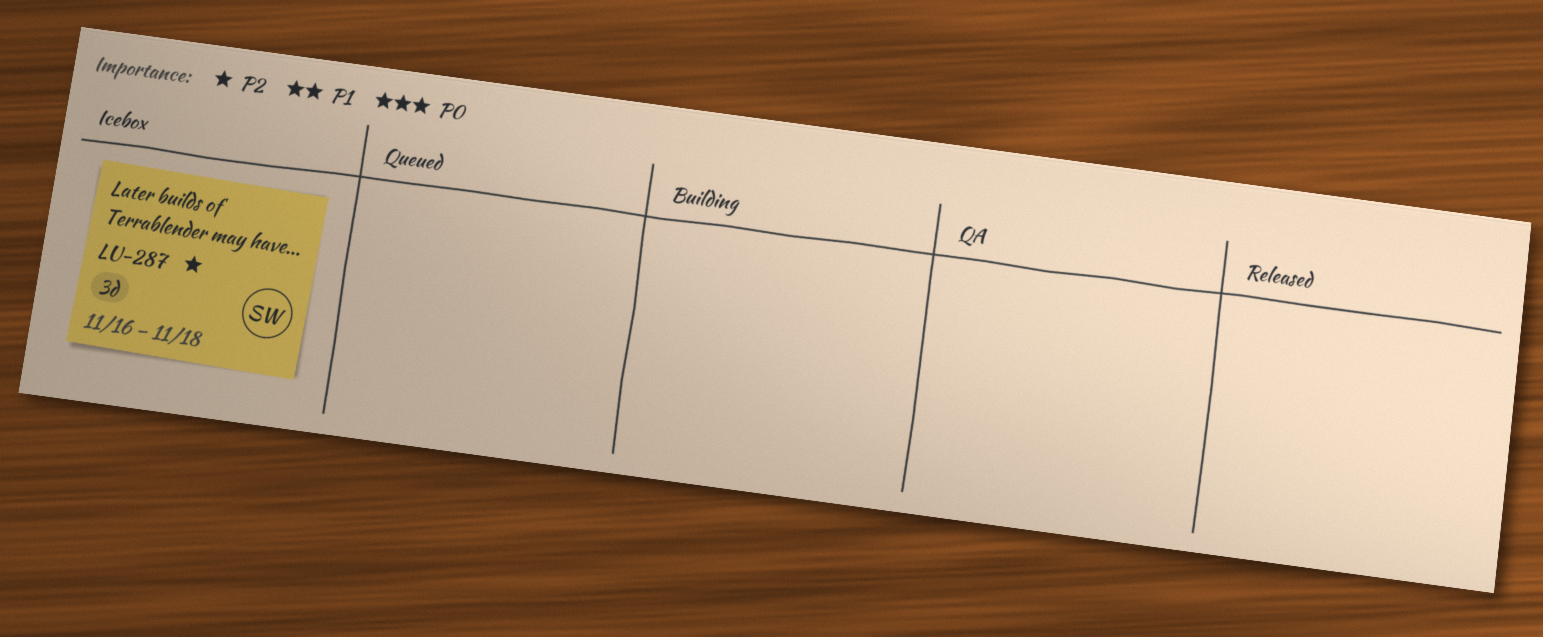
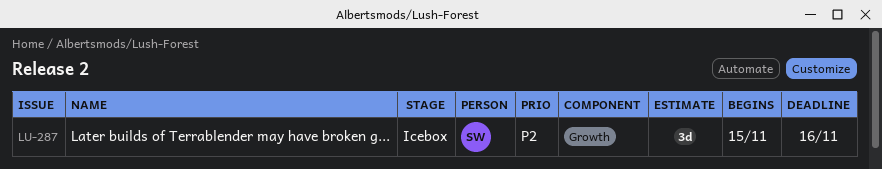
LU-287, start: Nov 16 -> Nov 15
LU-287, due: Nov 18 -> Nov 16

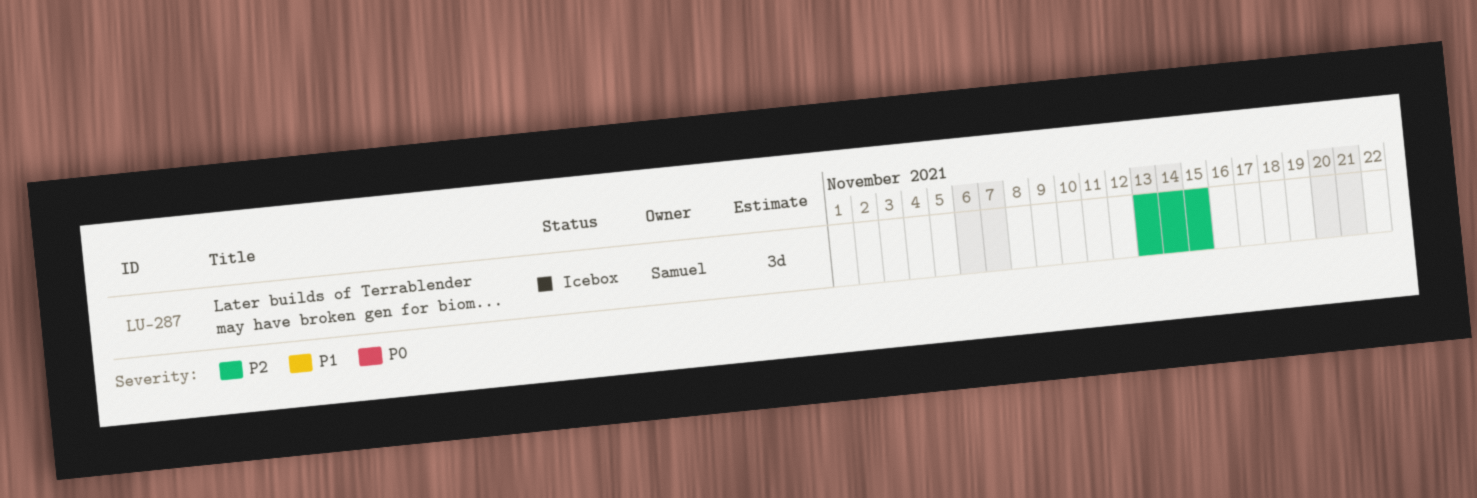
LU-287, start: Nov 15 -> Nov 13
LU-287, due: Nov 16 -> Nov 15

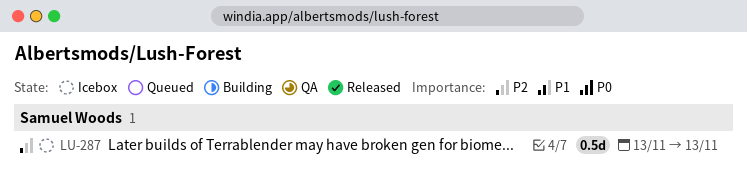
LU-287, estimate: 3d -> 0.5d
LU-287, due: Nov 15 -> Nov 13

